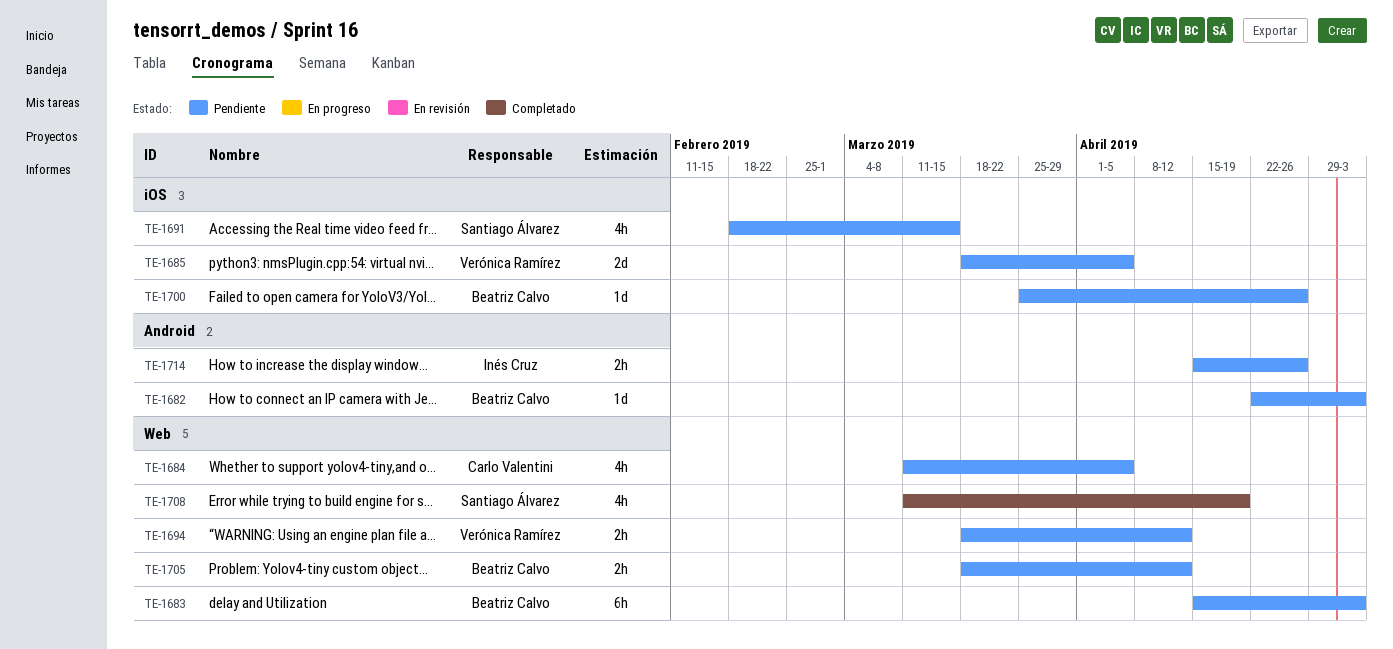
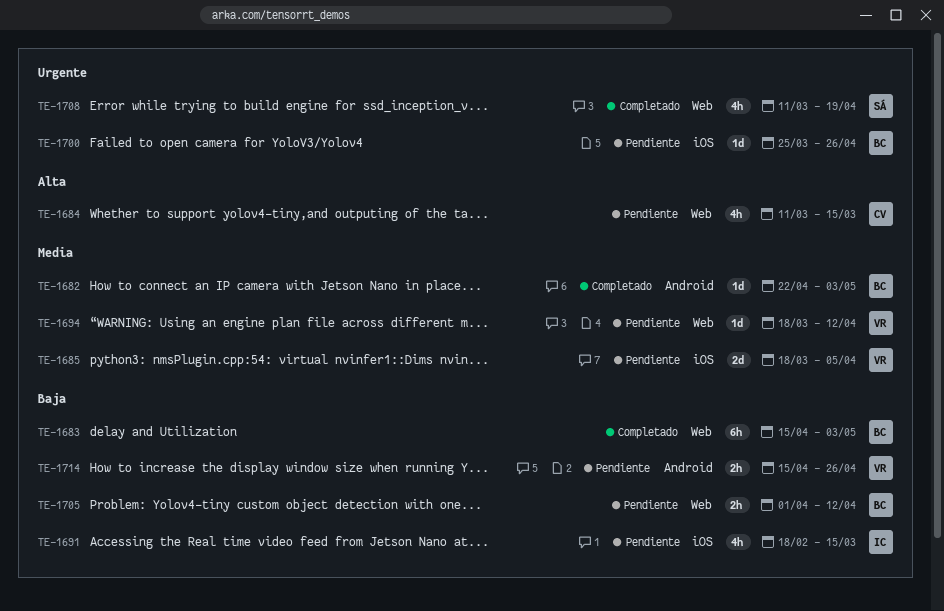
TE-1682, status: Pendiente -> Completado
TE-1683, status: Pendiente -> Completado
TE-1684, due: Apr 5 -> Mar 15
TE-1691, owner: Santiago Álvarez -> Inés Cruz
TE-1694, estimate: 2h -> 1d
TE-1705, start: Mar 18 -> Apr 1
TE-1714, owner: Inés Cruz -> Verónica Ramírez

